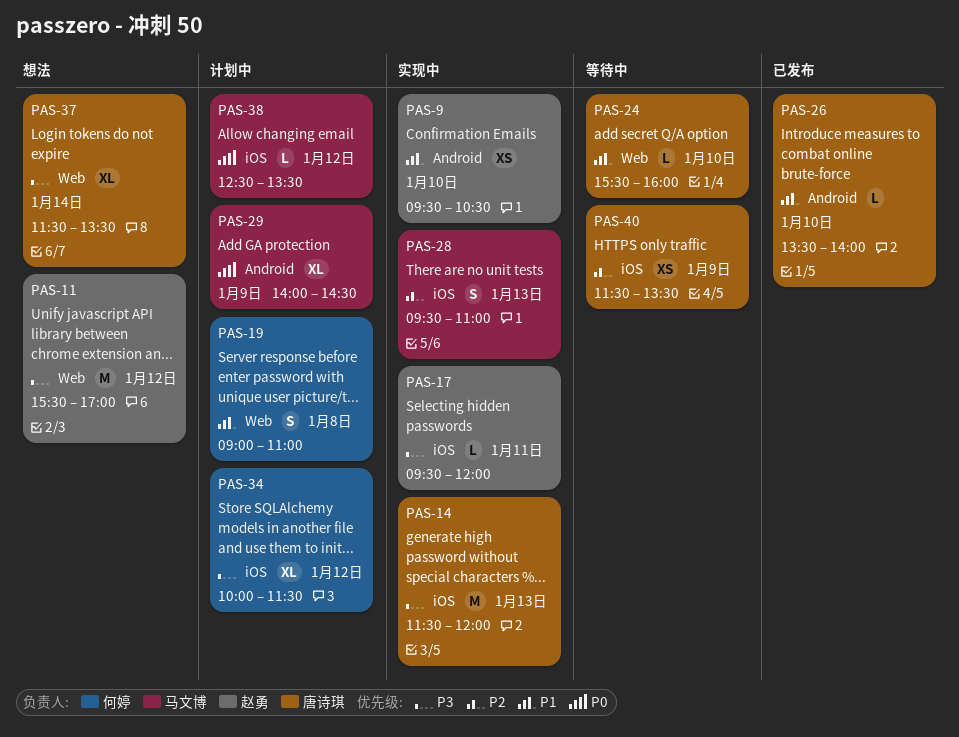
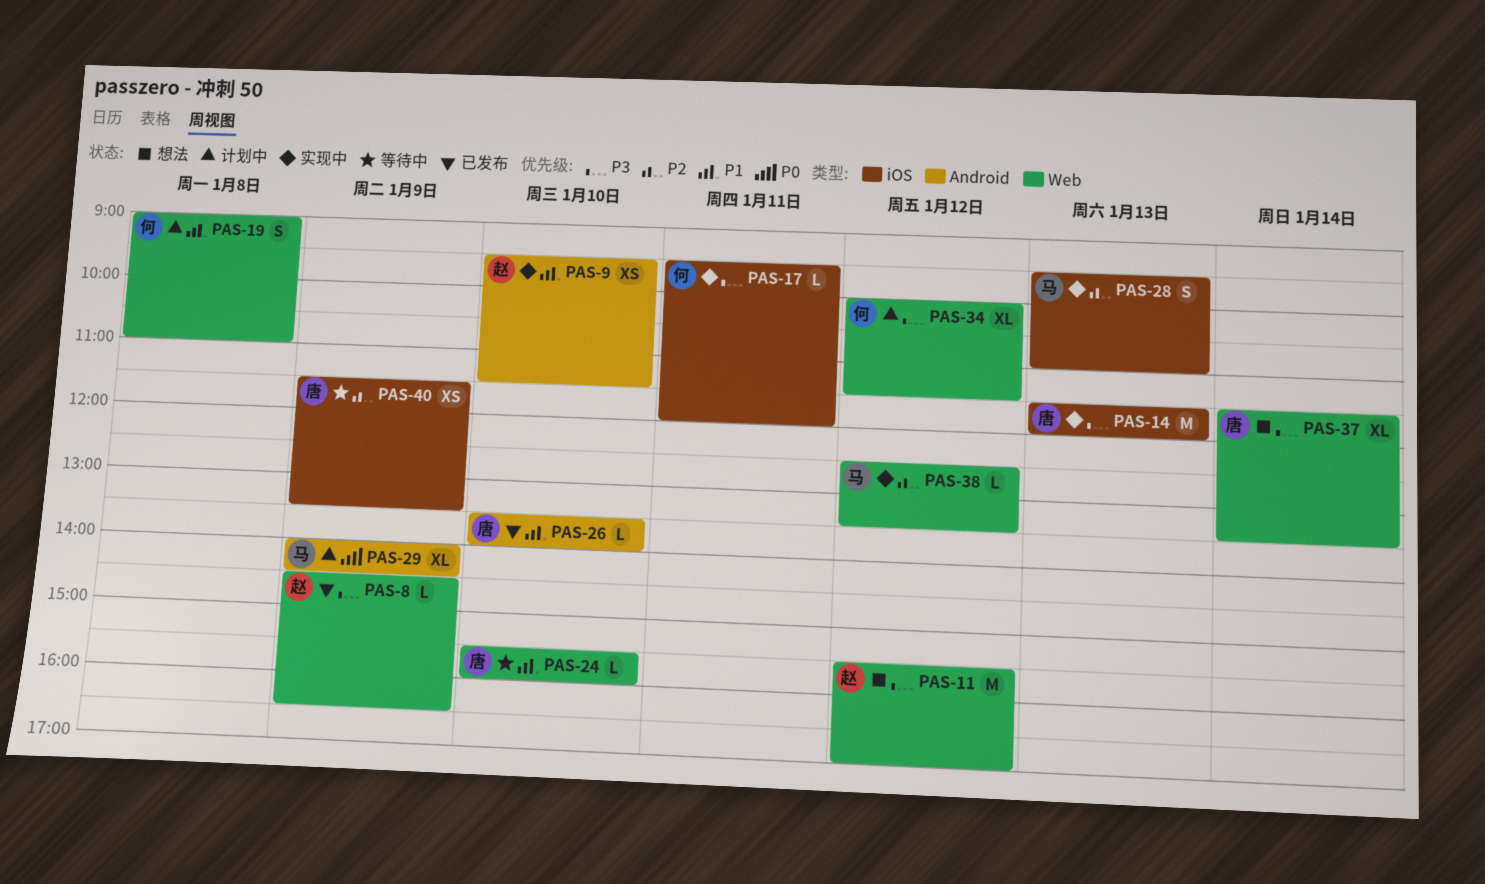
PAS-8: none -> present
PAS-9, ends: 10:30 -> 11:30
PAS-17, owner: 赵勇 -> 何婷
PAS-34, label: iOS -> Web
PAS-38, status: 计划中 -> 实现中
PAS-38, priority: P0 -> P2
PAS-38, label: iOS -> Web

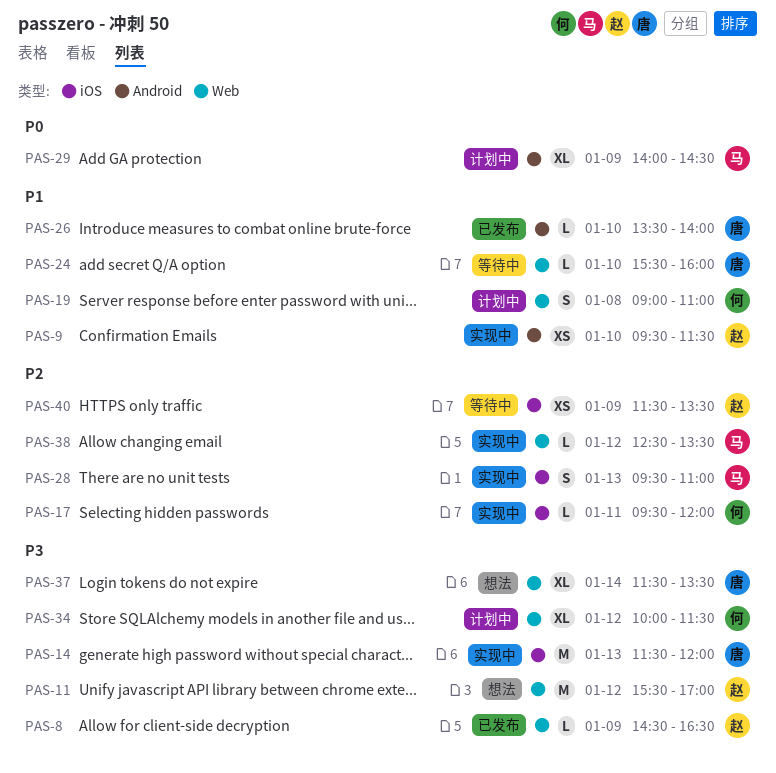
PAS-17, priority: P3 -> P2
PAS-40, owner: 唐 -> 赵

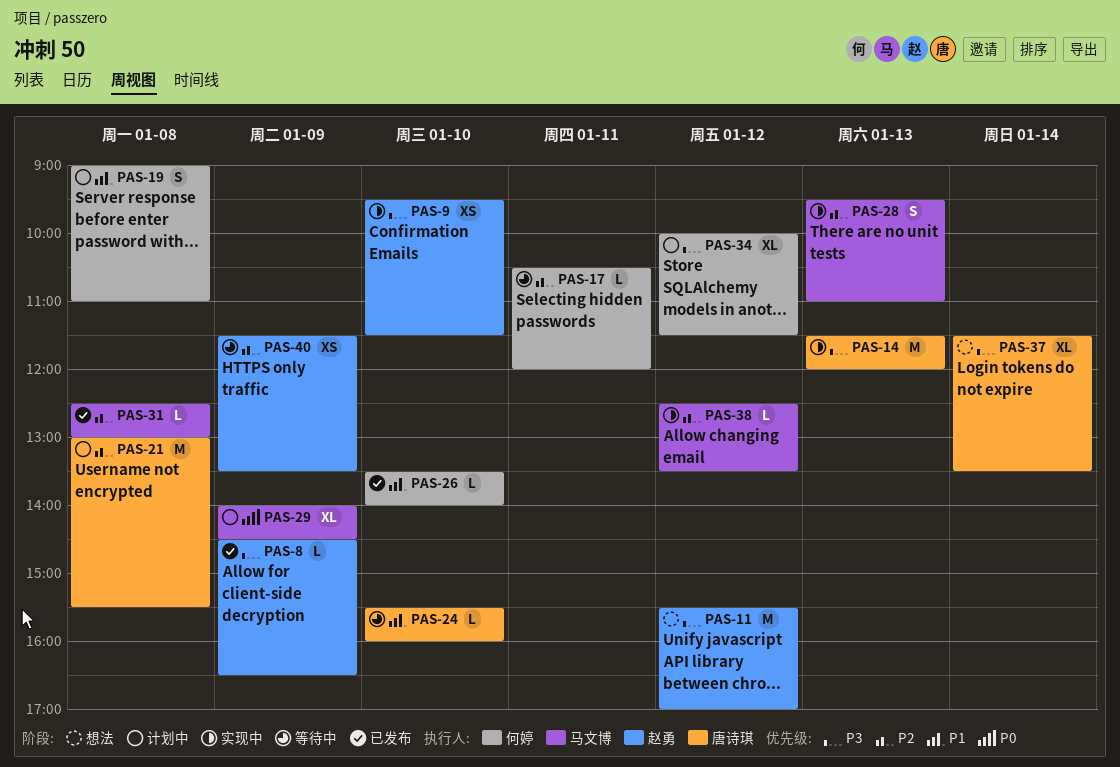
PAS-9, priority: P1 -> P3
PAS-17, status: 实现中 -> 等待中
PAS-17, begins: 09:30 -> 10:30
PAS-21: none -> present
PAS-26, owner: 唐诗琪 -> 何婷
PAS-31: none -> present

